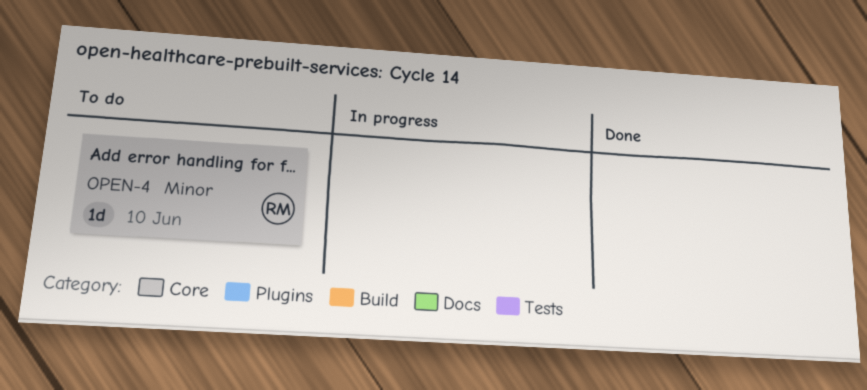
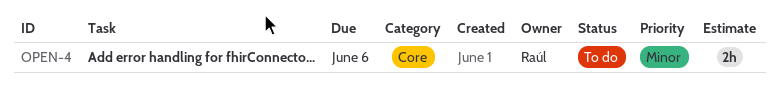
OPEN-4, estimate: 1d -> 2h
OPEN-4, due: Jun 10 -> Jun 6

